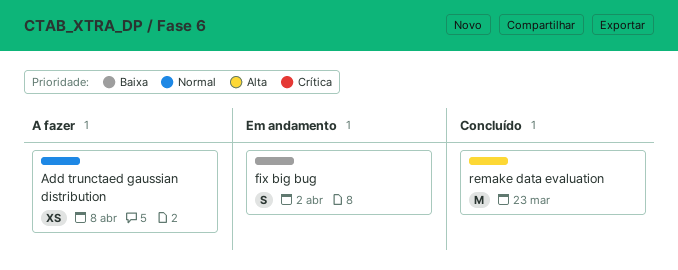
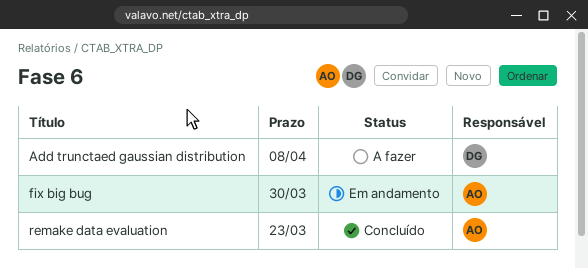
fix big bug, due: Apr 2 -> Mar 30

